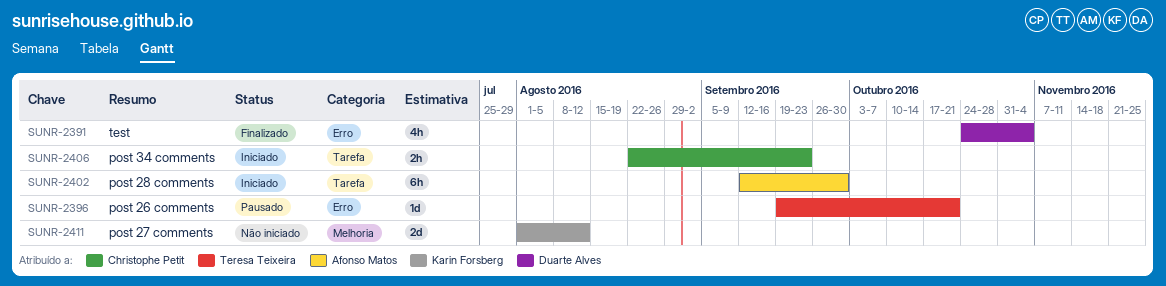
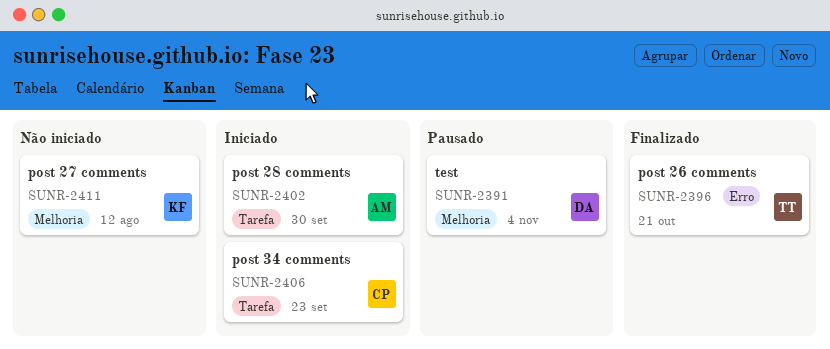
SUNR-2391, status: Finalizado -> Pausado
SUNR-2391, label: Erro -> Melhoria
SUNR-2396, status: Pausado -> Finalizado

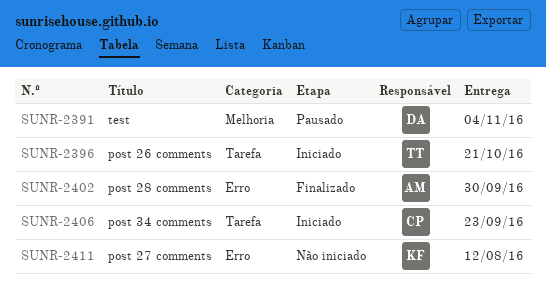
SUNR-2396, status: Finalizado -> Iniciado
SUNR-2396, label: Erro -> Tarefa
SUNR-2402, status: Iniciado -> Finalizado
SUNR-2402, label: Tarefa -> Erro
SUNR-2411, label: Melhoria -> Erro

